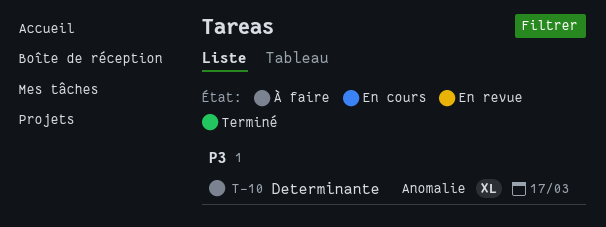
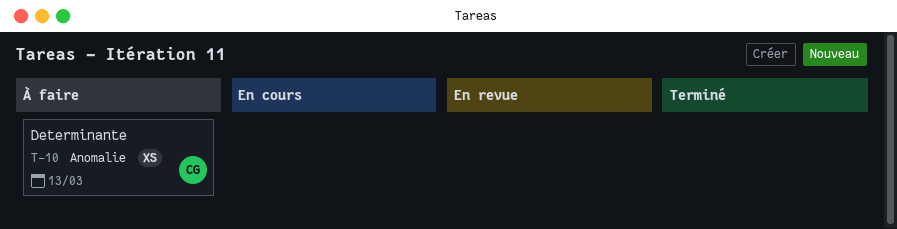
T-10, estimate: XL -> XS
T-10, due: Mar 17 -> Mar 13

